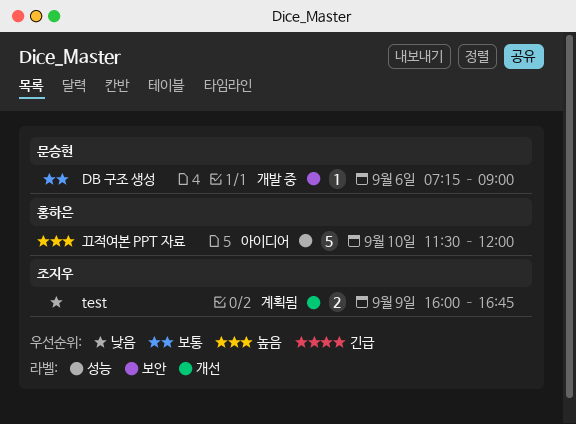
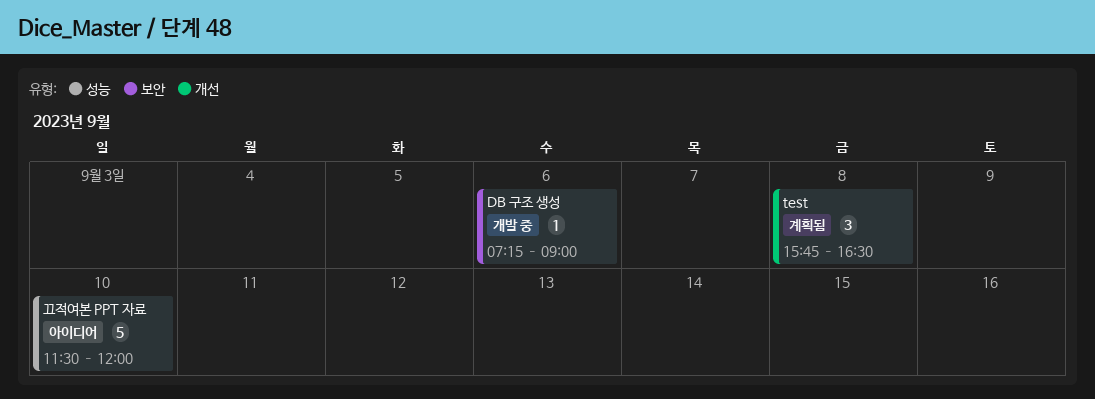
test, estimate: 2 -> 3
test, day: Sep 9 -> Sep 8
test, begins: 16:00 -> 15:45
test, ends: 16:45 -> 16:30

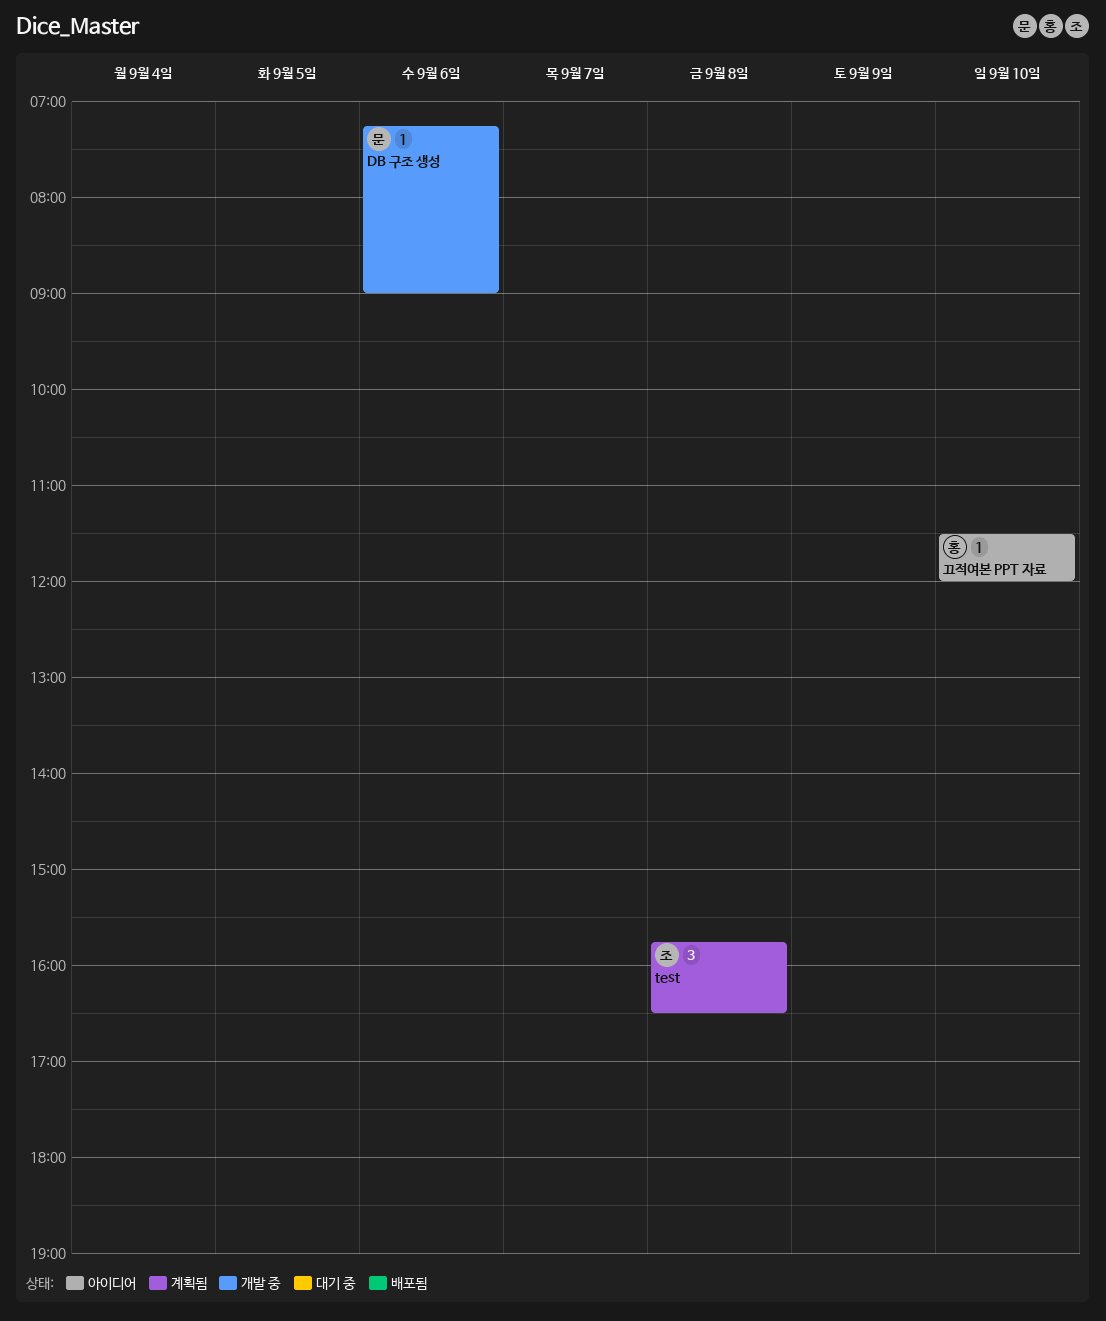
끄적여본 PPT 자료, estimate: 5 -> 1

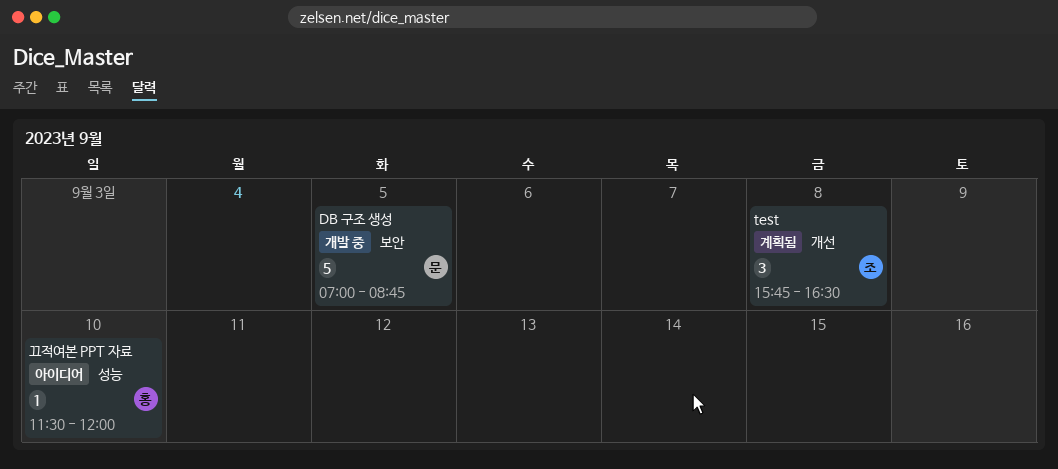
DB 구조 생성, estimate: 1 -> 5
DB 구조 생성, day: Sep 6 -> Sep 5
DB 구조 생성, begins: 07:15 -> 07:00
DB 구조 생성, ends: 09:00 -> 08:45

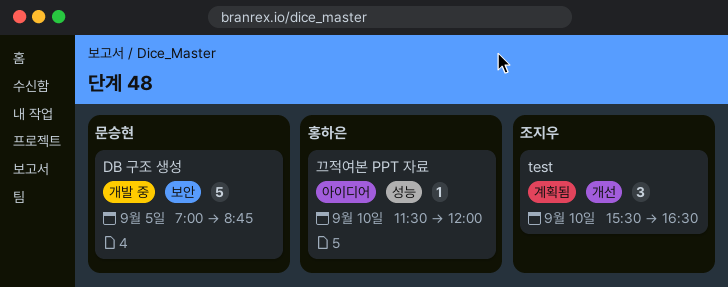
test, day: Sep 8 -> Sep 10
test, begins: 15:45 -> 15:30

